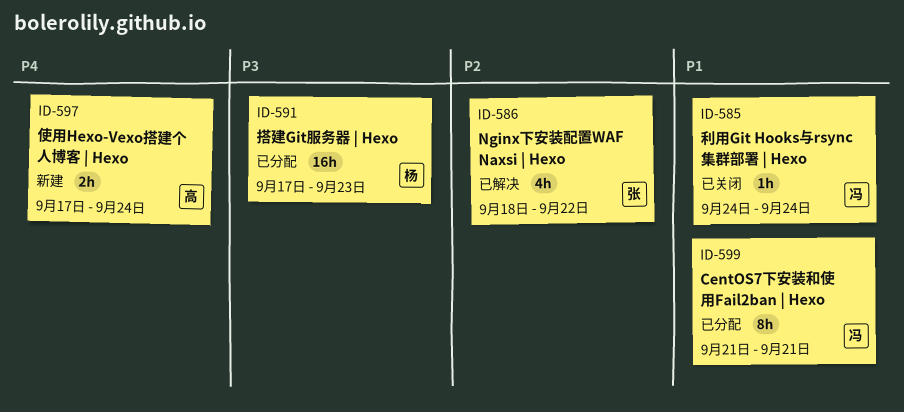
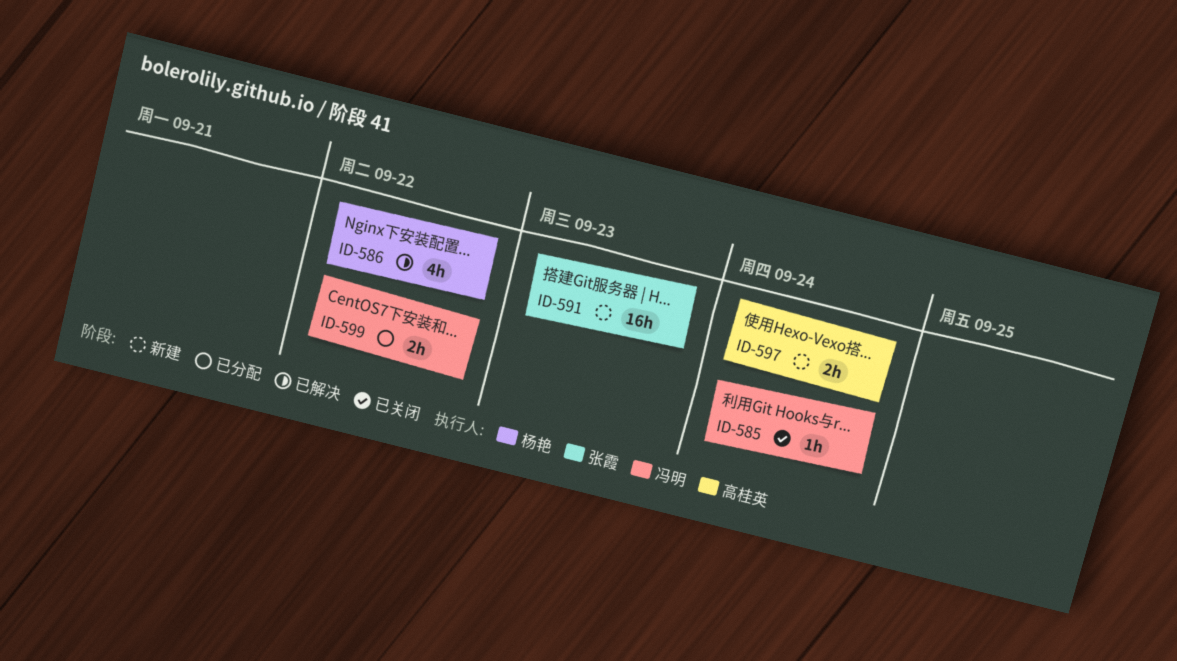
ID-586, owner: 张霞 -> 杨艳
ID-591, status: 已分配 -> 新建
ID-591, owner: 杨艳 -> 张霞
ID-599, estimate: 8h -> 2h
ID-599, due: Sep 21 -> Sep 22

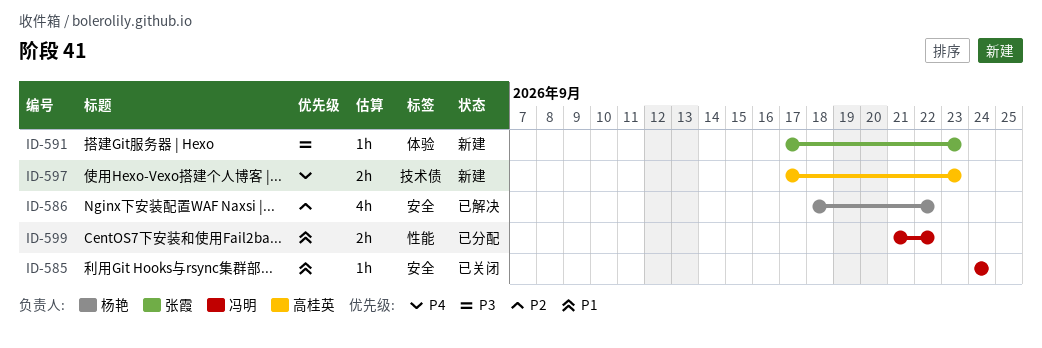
ID-591, estimate: 16h -> 1h
ID-597, due: Sep 24 -> Sep 23

